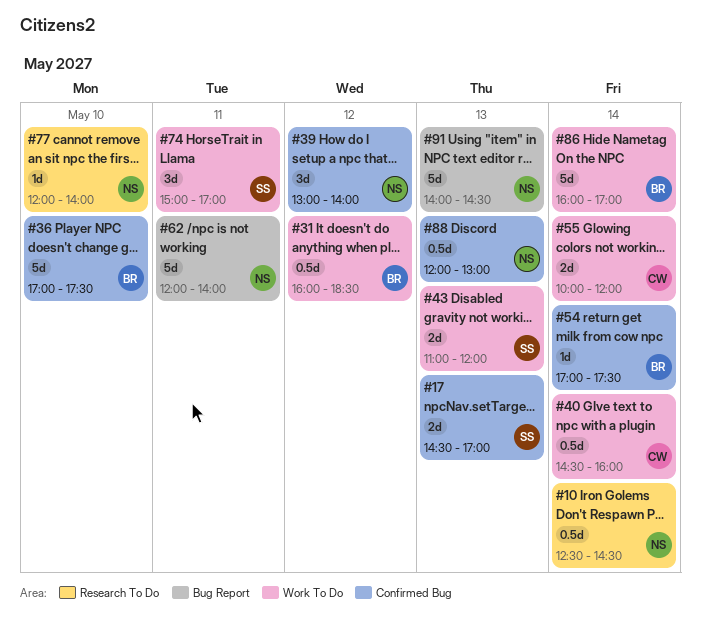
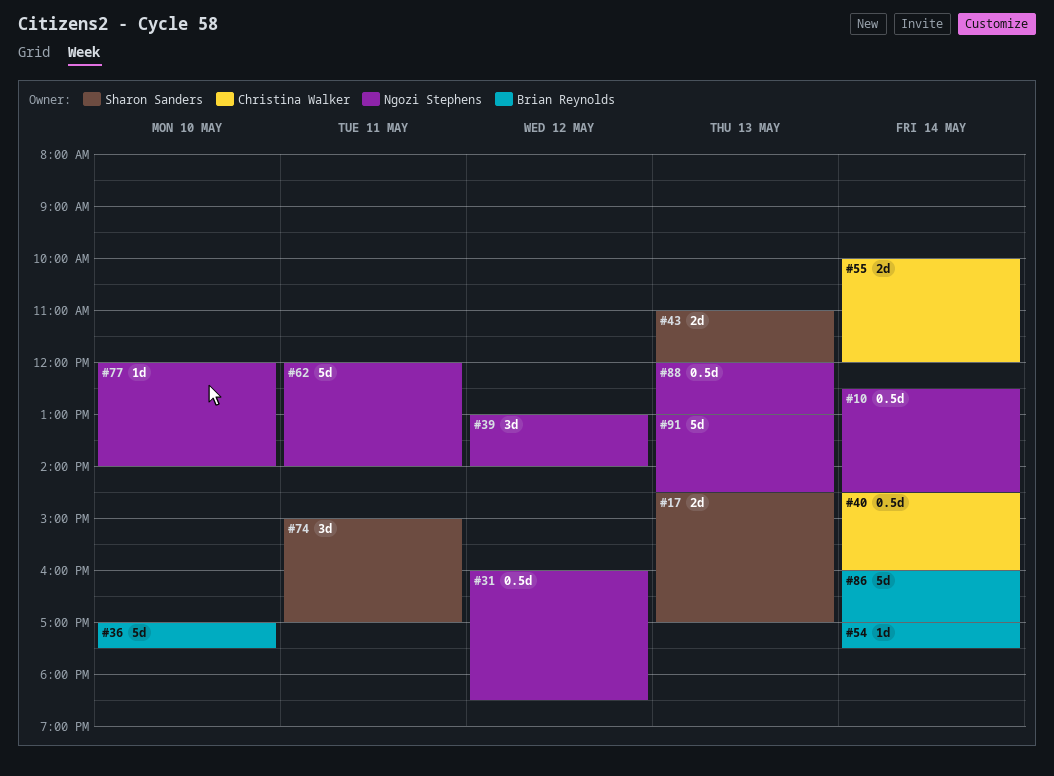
#31, owner: Brian Reynolds -> Ngozi Stephens
#91, begins: 14:00 -> 13:00

